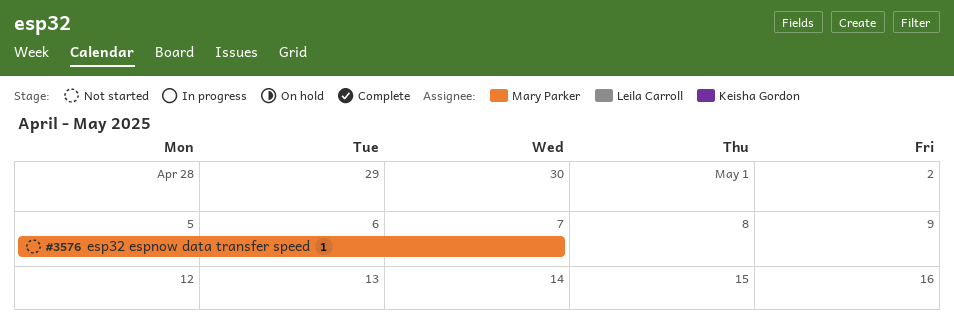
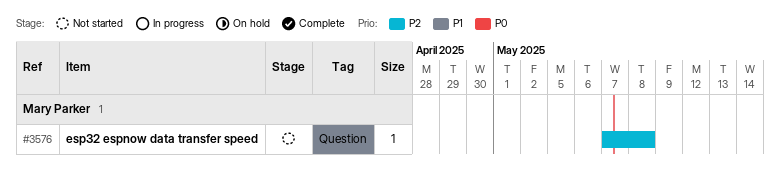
#3576, start: May 5 -> May 7
#3576, due: May 7 -> May 8

